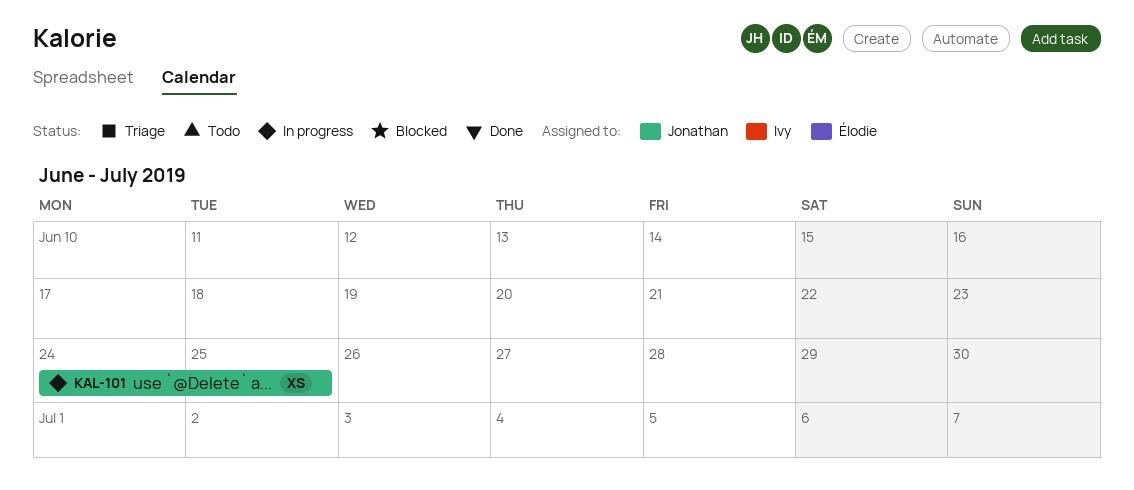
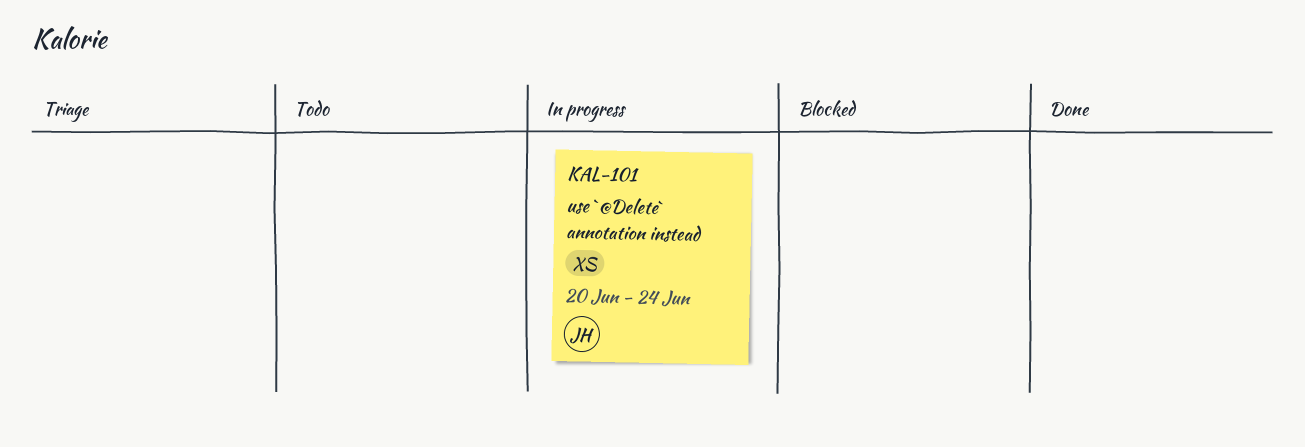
KAL-101, start: Jun 24 -> Jun 20
KAL-101, due: Jun 25 -> Jun 24

